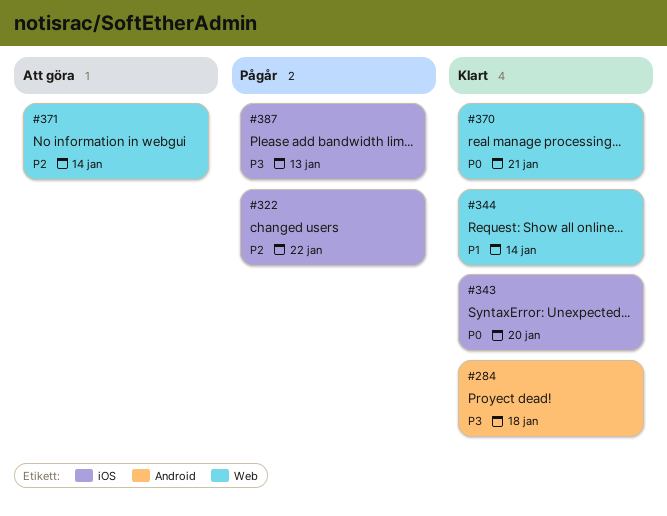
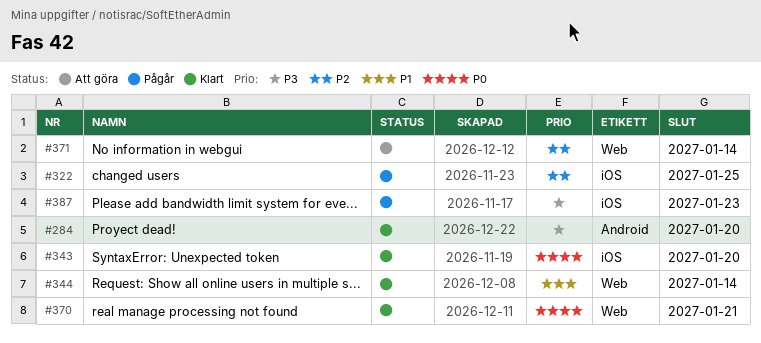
#284, due: Jan 18 -> Jan 20
#322, due: Jan 22 -> Jan 25
#387, due: Jan 13 -> Jan 23

